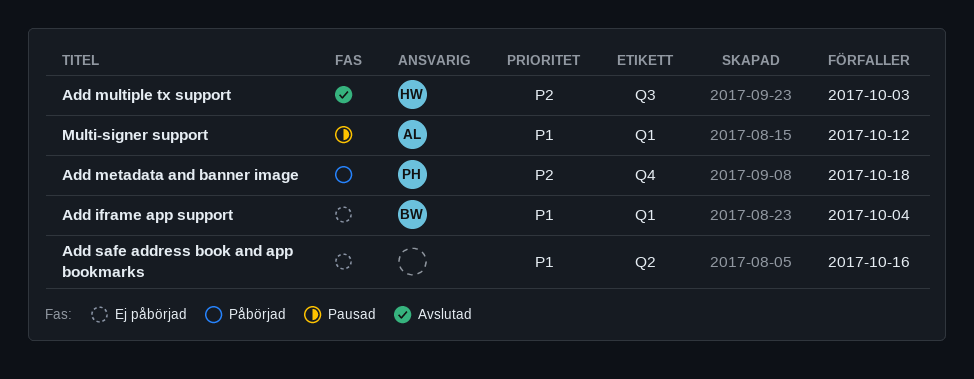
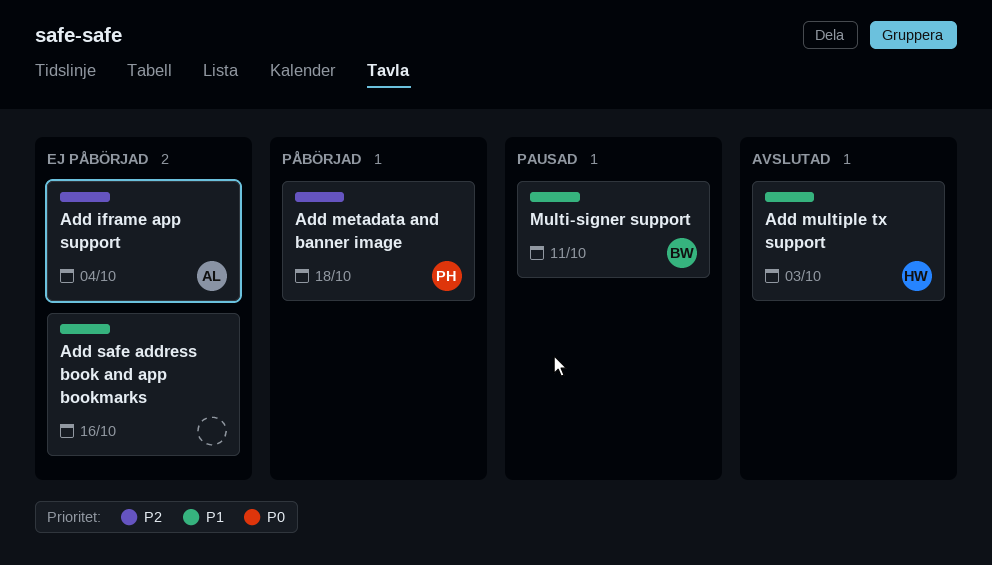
Add iframe app support, owner: BW -> AL
Add iframe app support, priority: P1 -> P2
Add multiple tx support, priority: P2 -> P1
Multi-signer support, owner: AL -> BW
Multi-signer support, due: Oct 12 -> Oct 11

